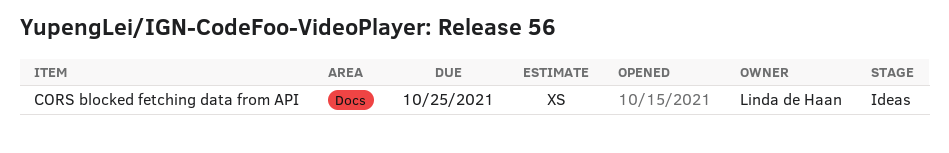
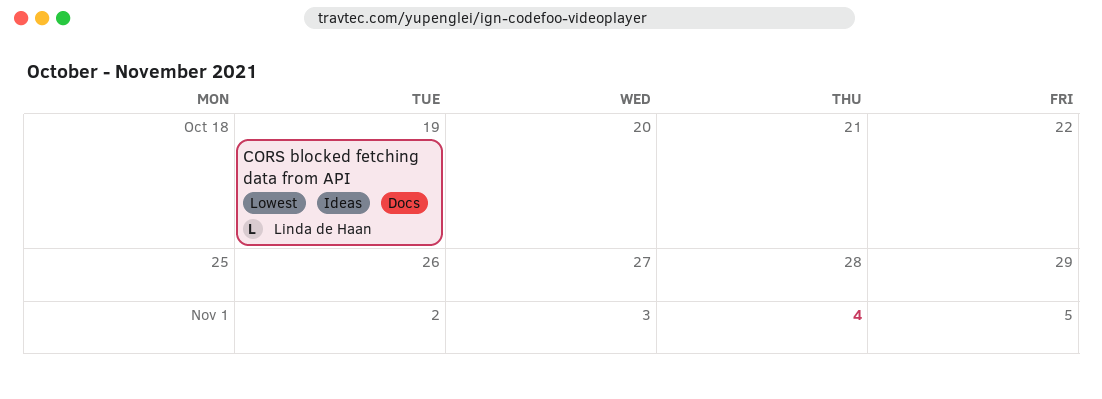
CORS blocked fetching data from API, estimate: XS -> L
CORS blocked fetching data from API, due: Oct 25 -> Oct 19

